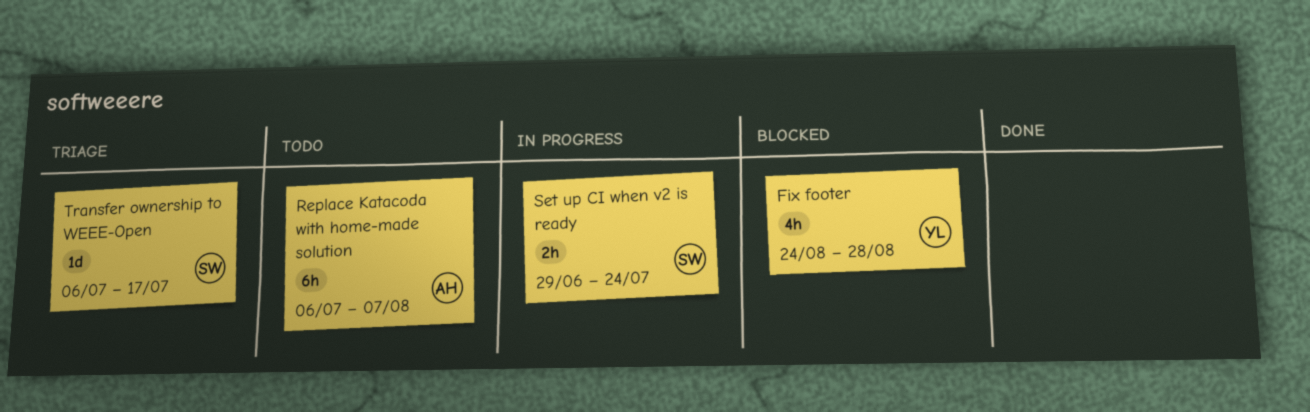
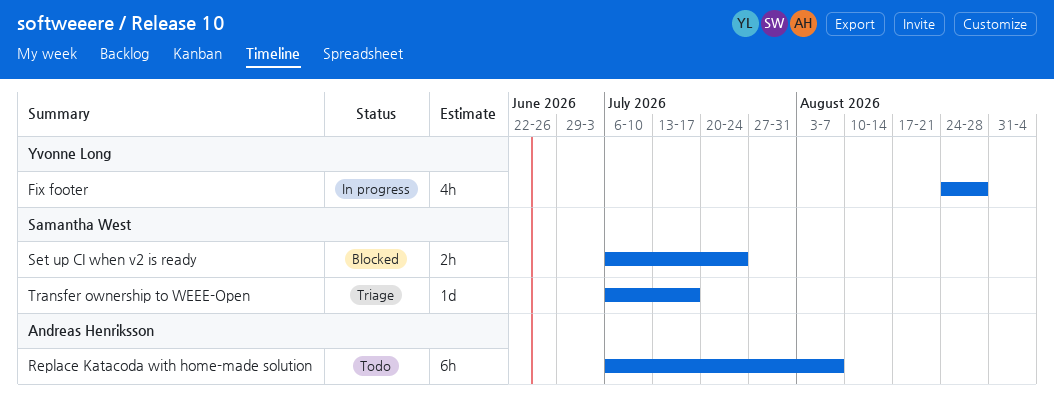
Fix footer, status: Blocked -> In progress
Set up CI when v2 is ready, status: In progress -> Blocked
Set up CI when v2 is ready, start: Jun 29 -> Jul 6

